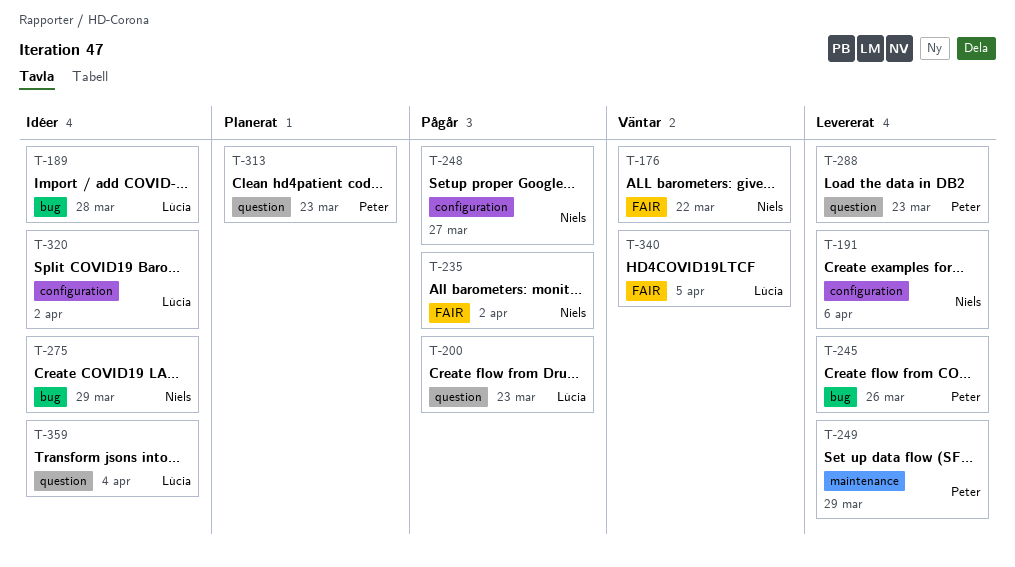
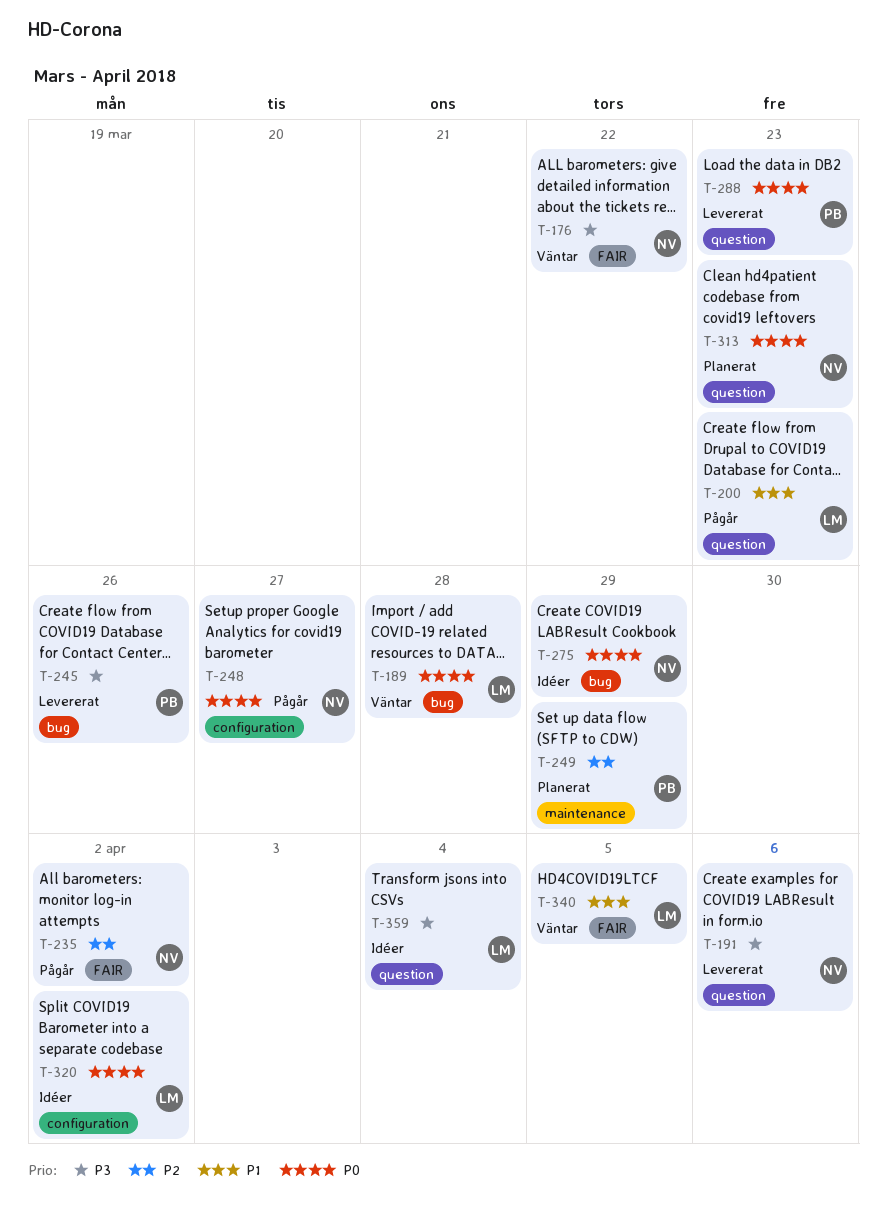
T-189, status: Idéer -> Väntar
T-191, label: configuration -> question
T-249, status: Levererat -> Planerat
T-313, owner: Peter -> Niels

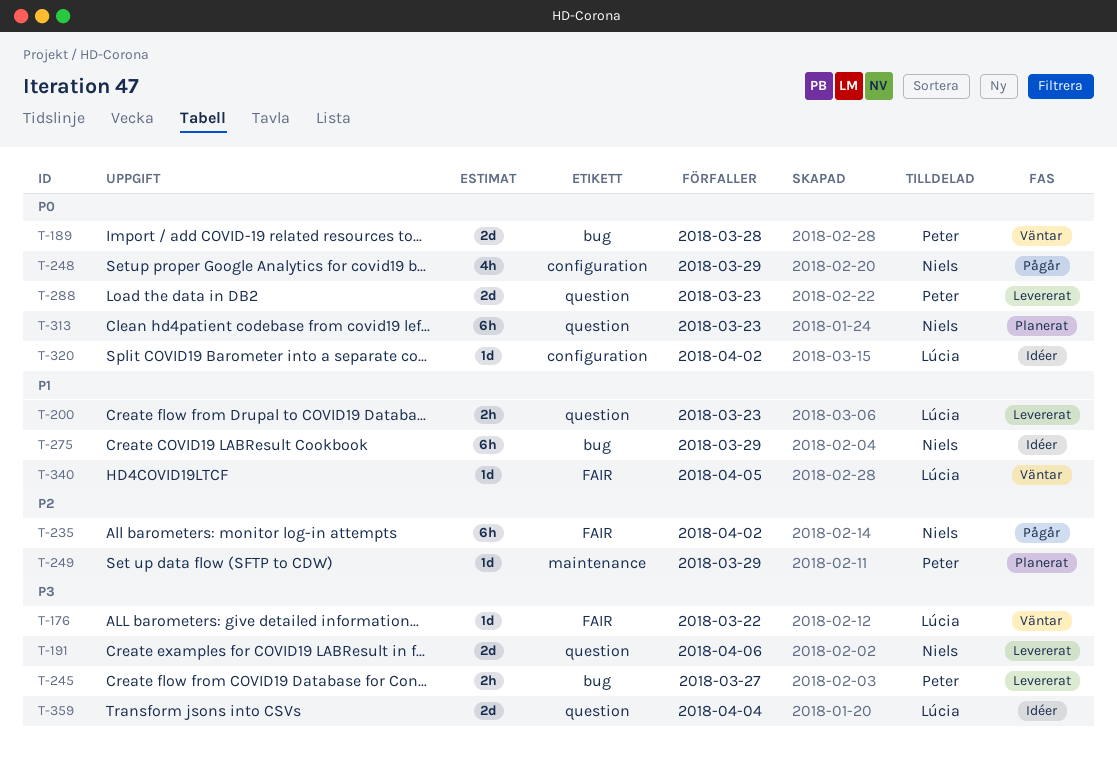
T-176, owner: Niels -> Lúcia
T-189, owner: Lúcia -> Peter
T-200, status: Pågår -> Levererat
T-245, due: Mar 26 -> Mar 27
T-248, due: Mar 27 -> Mar 29
T-275, priority: P0 -> P1

